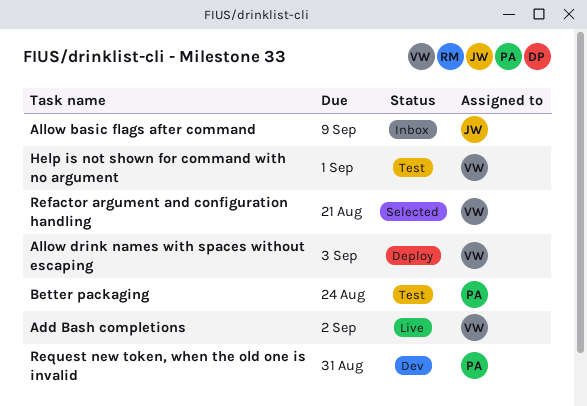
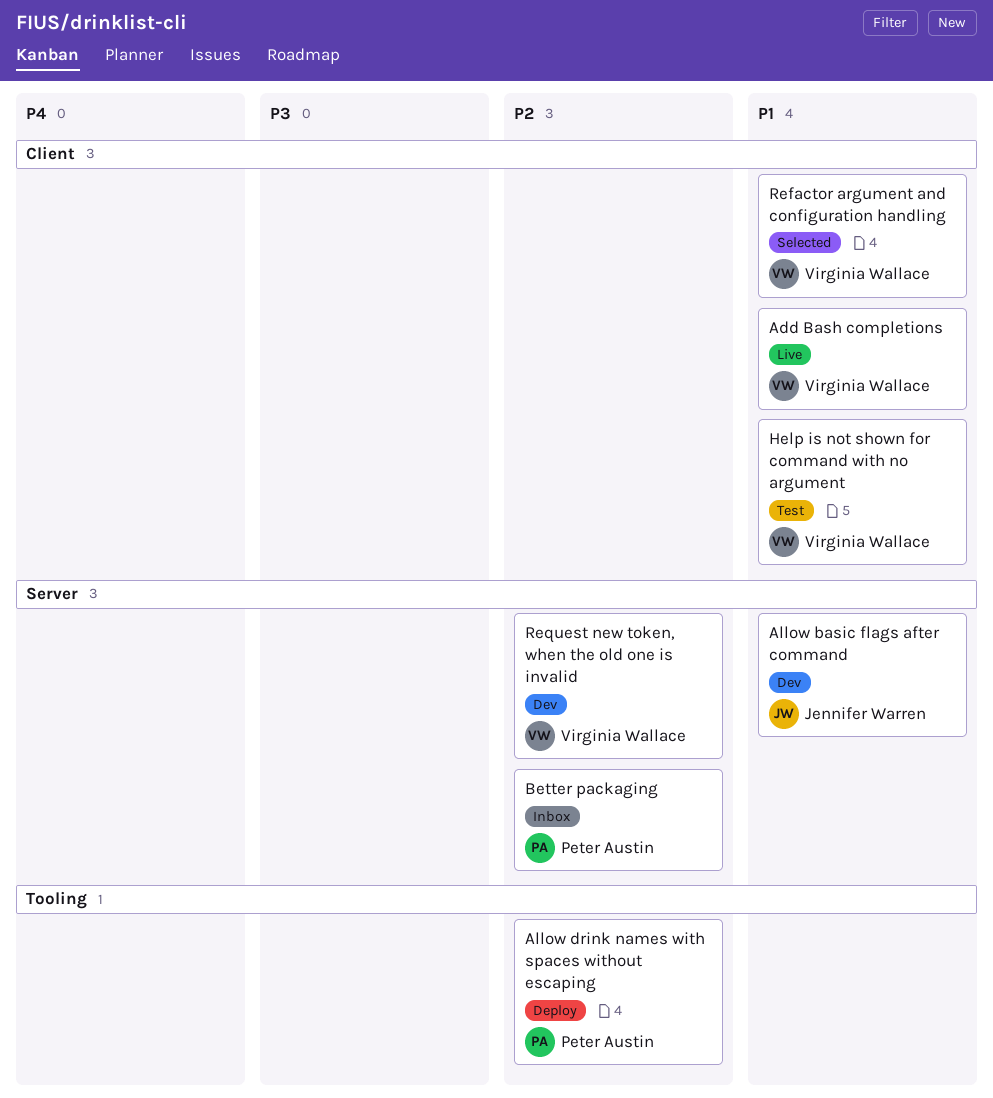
Allow basic flags after command, status: Inbox -> Dev
Allow drink names with spaces without escaping, owner: Virginia Wallace -> Peter Austin
Better packaging, status: Test -> Inbox
Request new token, when the old one is invalid, owner: Peter Austin -> Virginia Wallace

